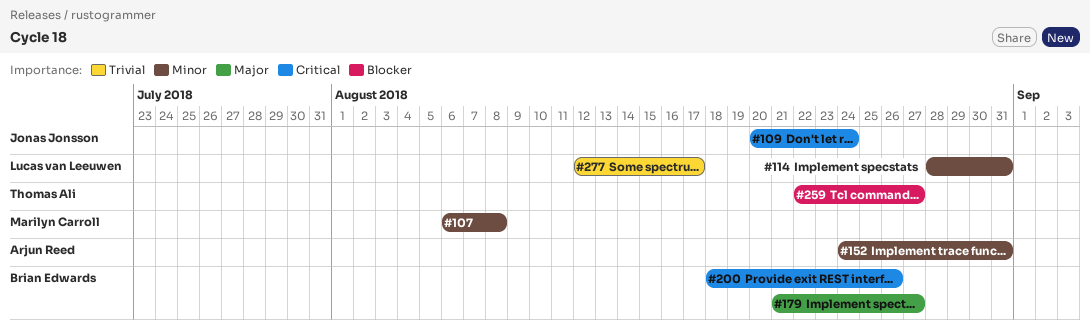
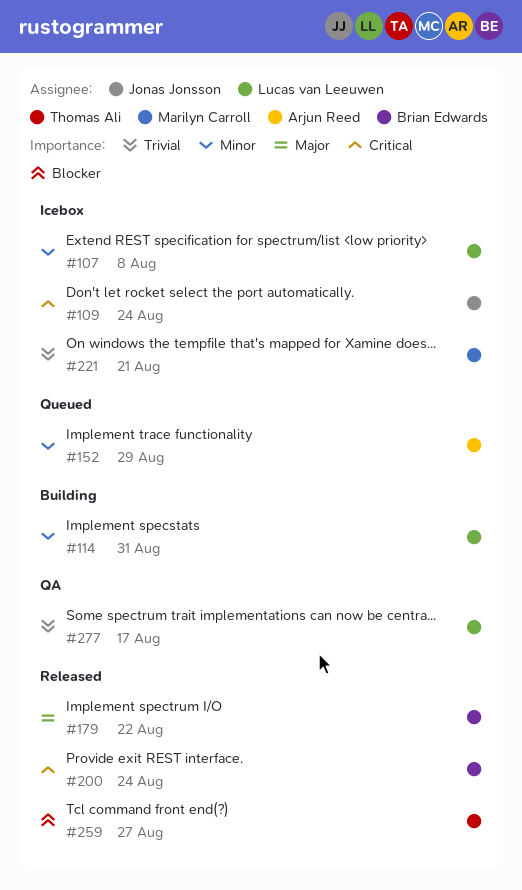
#107, owner: Marilyn Carroll -> Lucas van Leeuwen
#152, due: Aug 31 -> Aug 29
#179, due: Aug 27 -> Aug 22
#200, due: Aug 26 -> Aug 24
#221: none -> present

